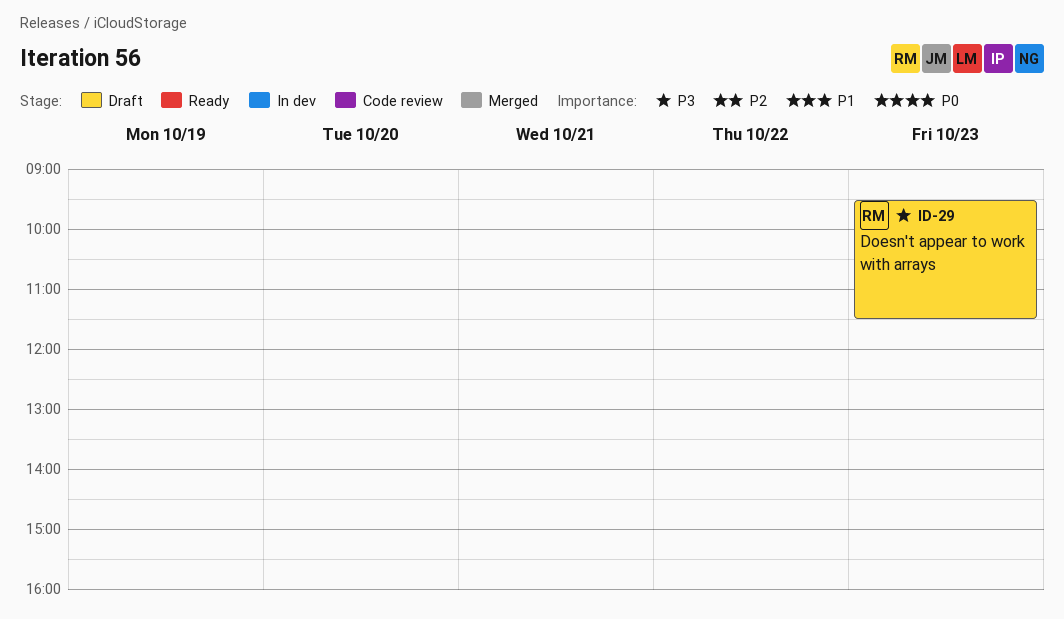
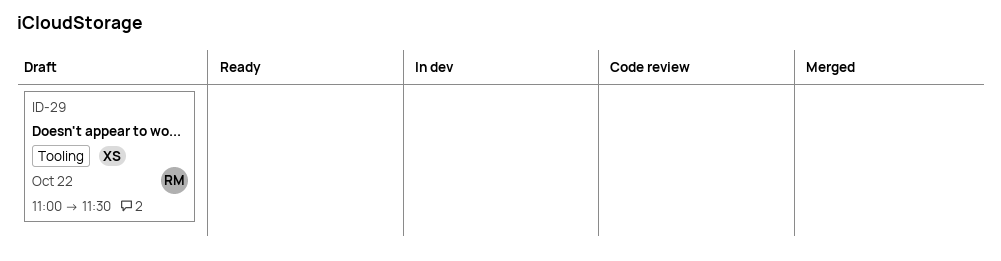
ID-29, day: Oct 23 -> Oct 22
ID-29, begins: 09:30 -> 11:00

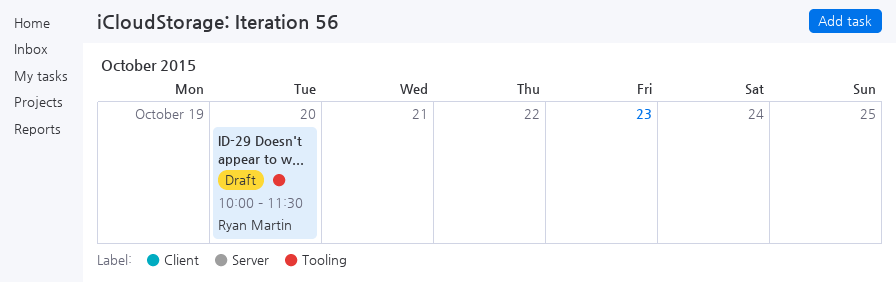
ID-29, day: Oct 22 -> Oct 20
ID-29, begins: 11:00 -> 10:00

